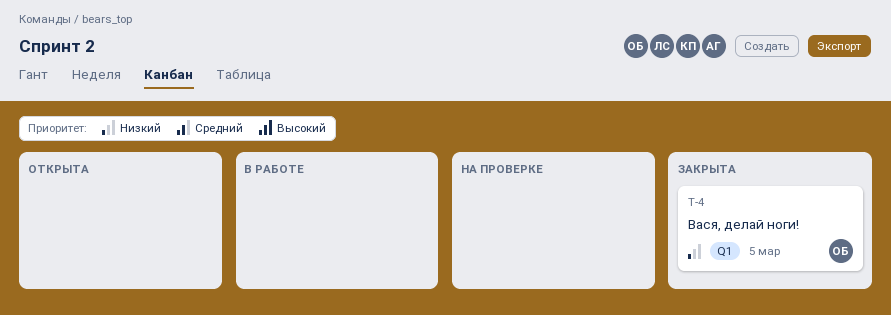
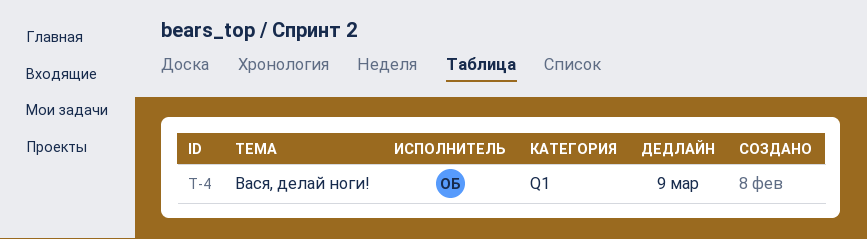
T-4, due: Mar 5 -> Mar 9

